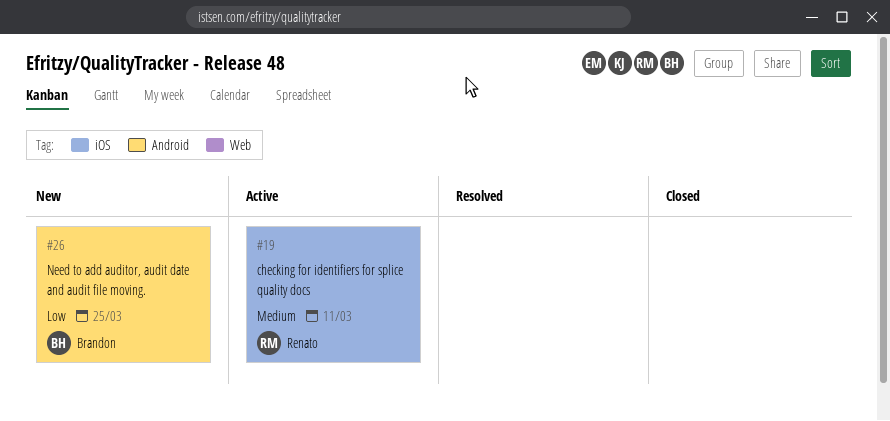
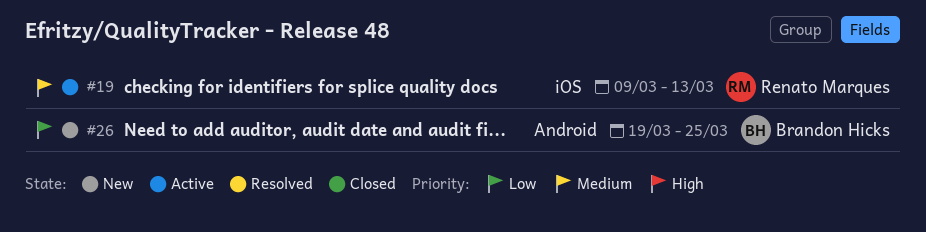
#19, due: Mar 11 -> Mar 13

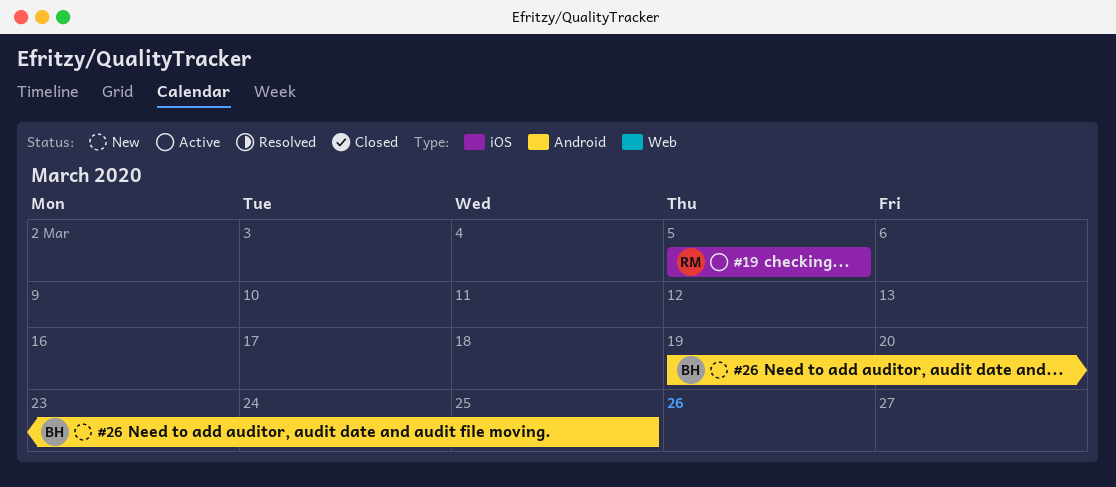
#19, start: Mar 9 -> Mar 5
#19, due: Mar 13 -> Mar 5

